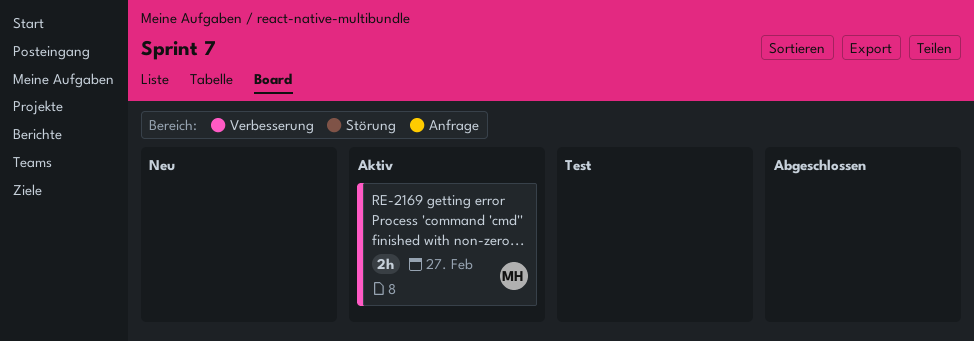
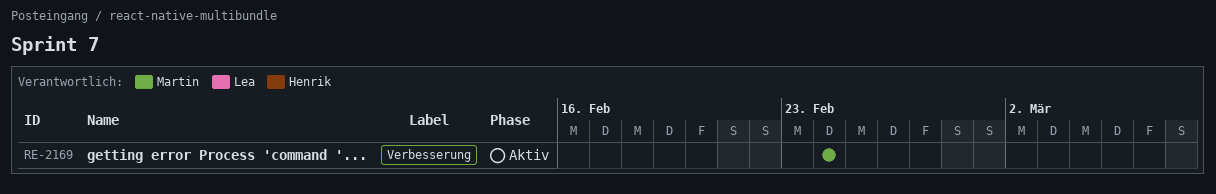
RE-2169, due: Feb 27 -> Feb 24

